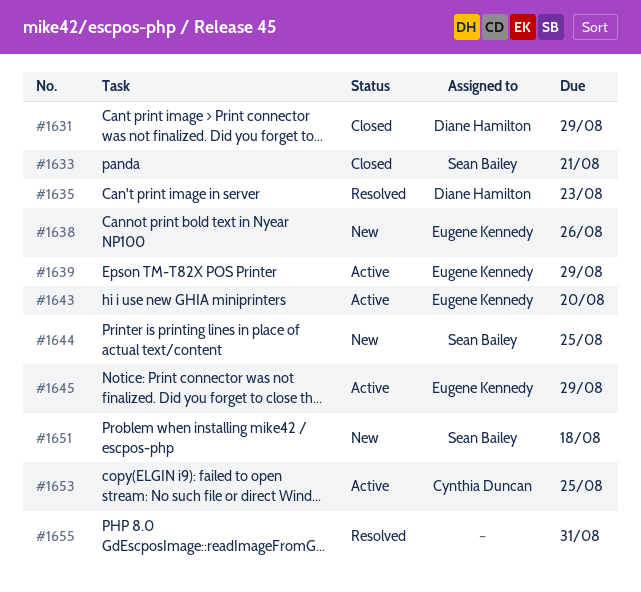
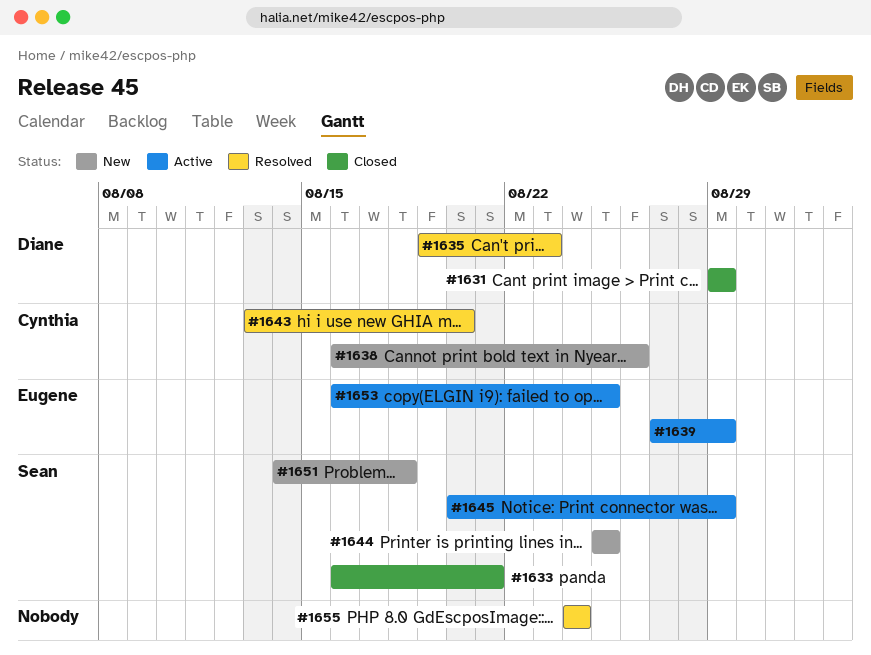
#1638, owner: Eugene Kennedy -> Cynthia Duncan
#1643, status: Active -> Resolved
#1643, owner: Eugene Kennedy -> Cynthia Duncan
#1645, owner: Eugene Kennedy -> Sean Bailey
#1653, owner: Cynthia Duncan -> Eugene Kennedy
#1655, due: Aug 31 -> Aug 24

